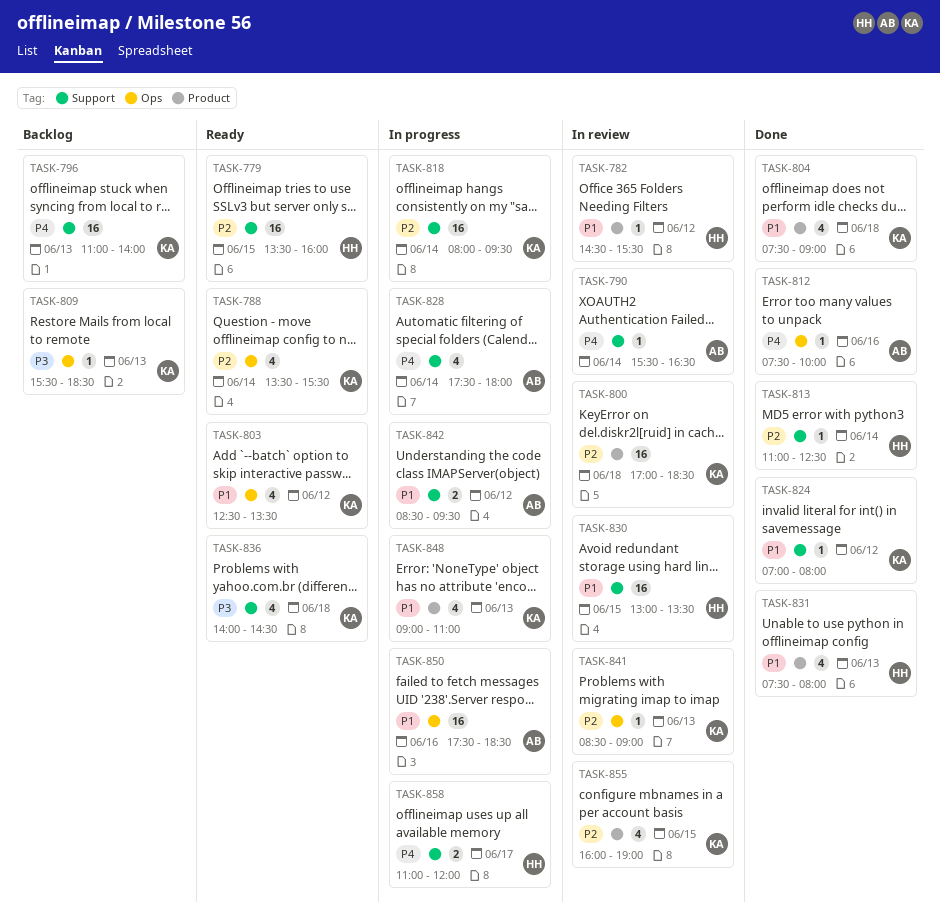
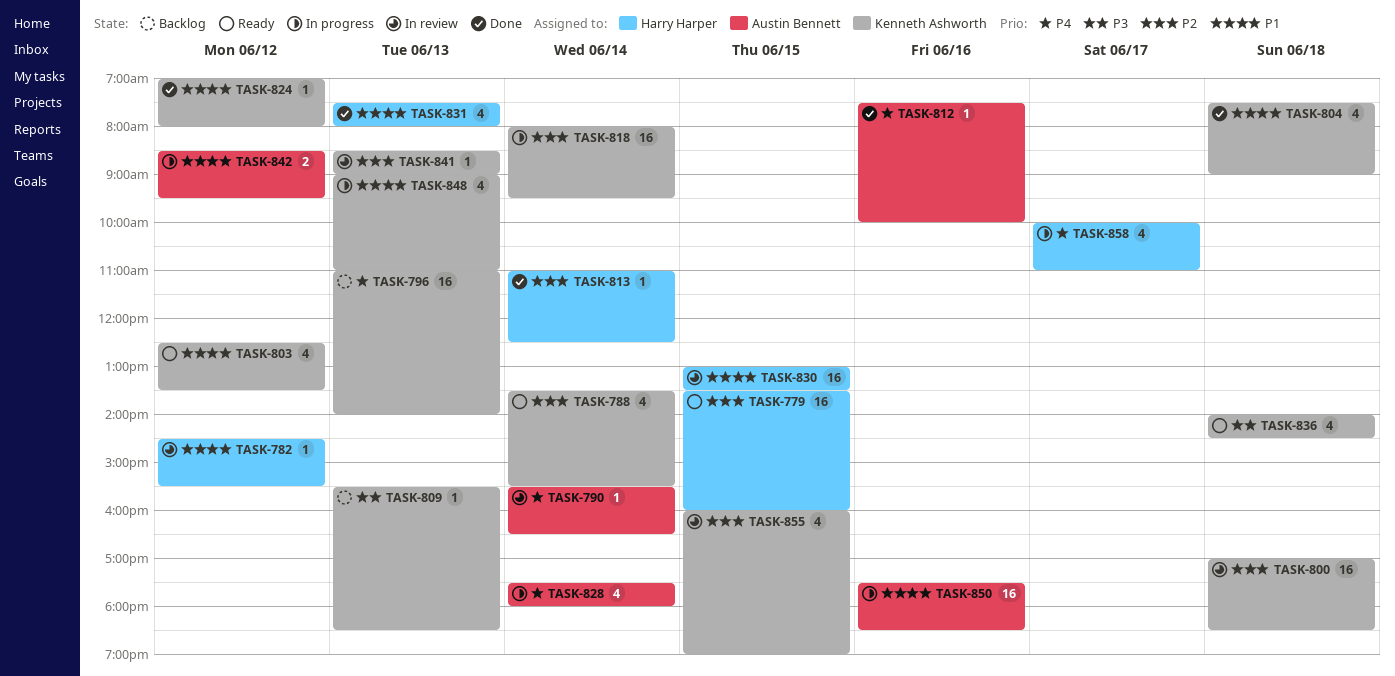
TASK-858, estimate: 2 -> 4
TASK-858, begins: 11:00 -> 10:00
TASK-858, ends: 12:00 -> 11:00

